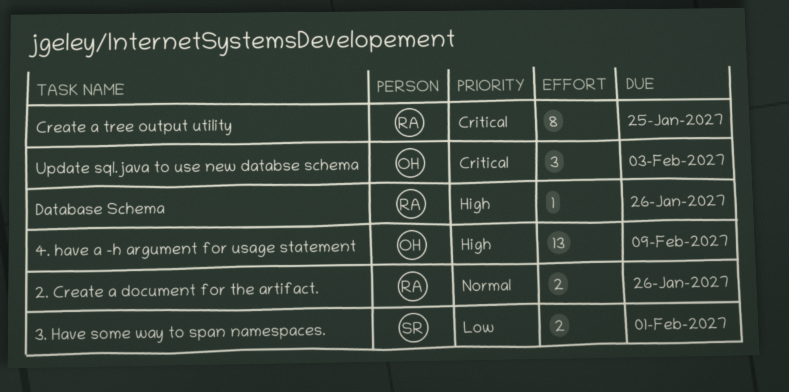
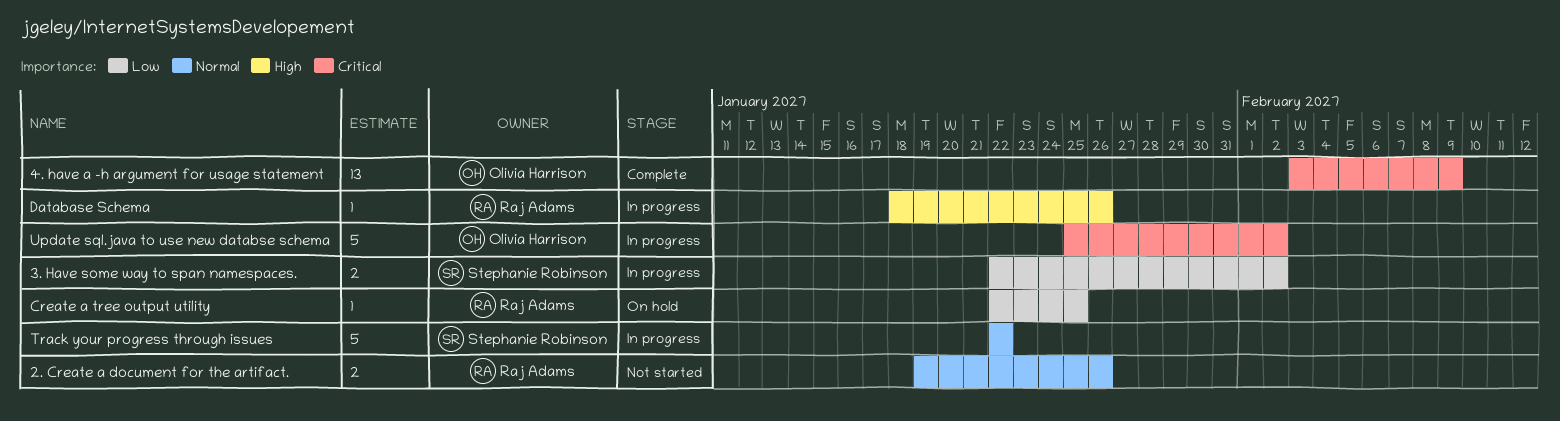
3. Have some way to span namespaces., due: Feb 1 -> Feb 2
4. have a -h argument for usage statement, priority: High -> Critical
Create a tree output utility, priority: Critical -> Low
Create a tree output utility, estimate: 8 -> 1
Track your progress through issues: none -> present
Update sql.java to use new databse schema, estimate: 3 -> 5
Update sql.java to use new databse schema, due: Feb 3 -> Feb 2

